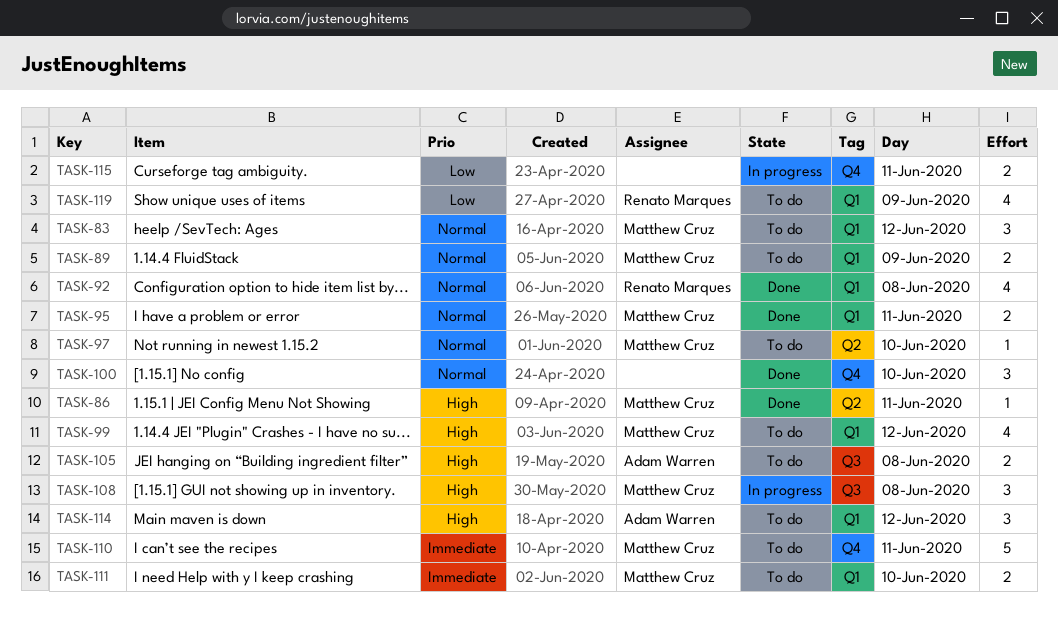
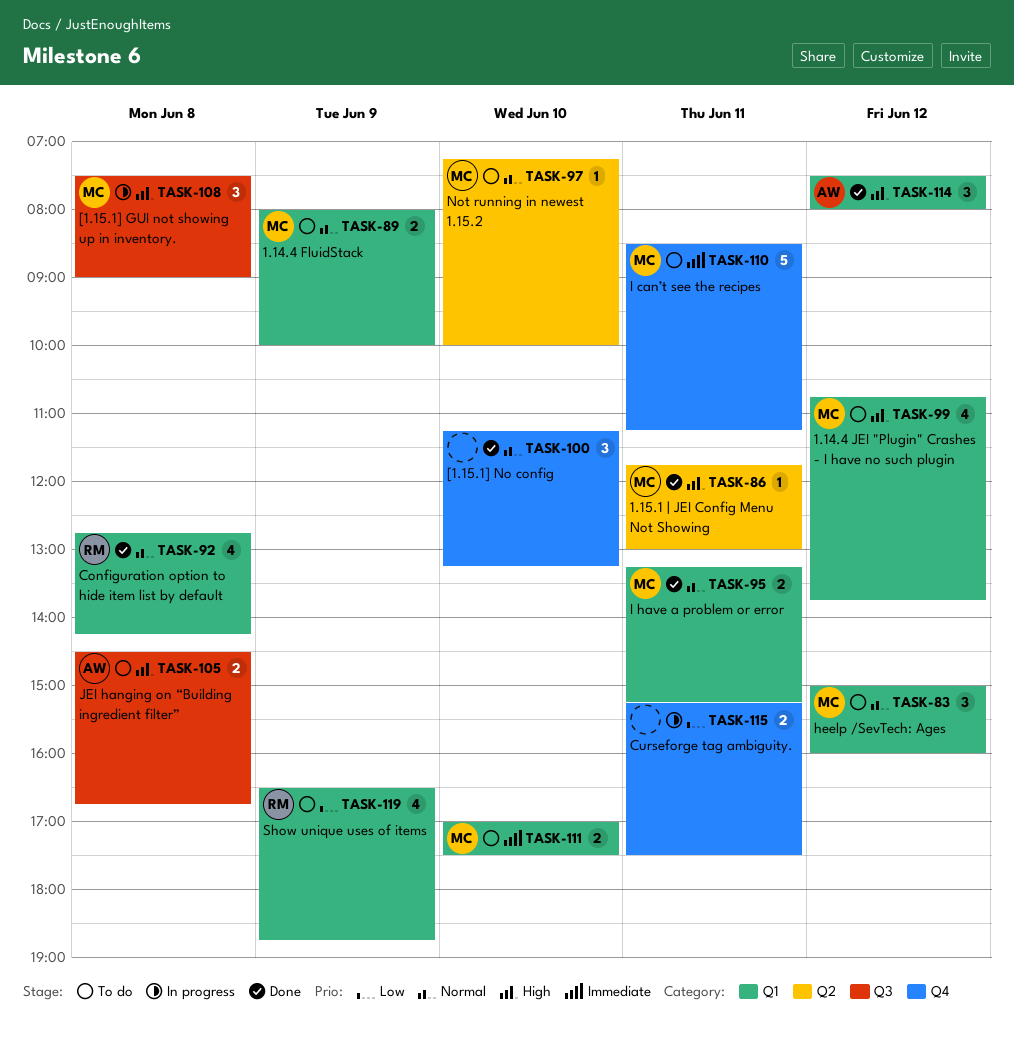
TASK-114, status: To do -> Done

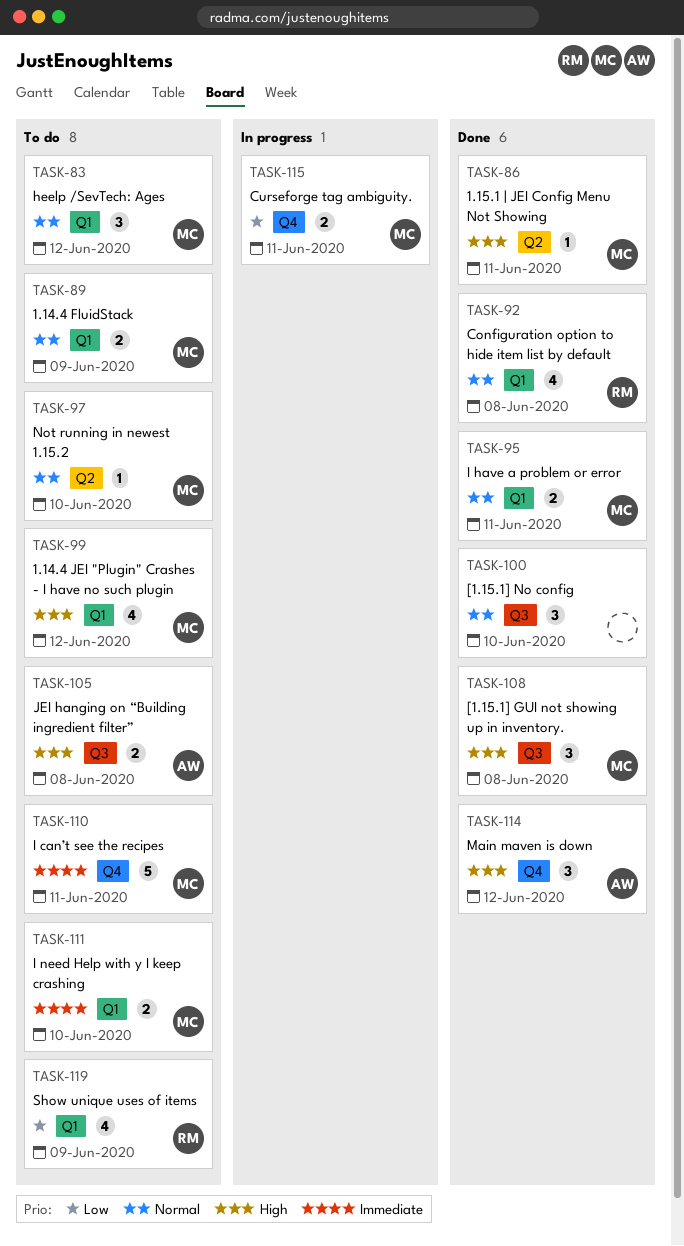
TASK-100, label: Q4 -> Q3
TASK-108, status: In progress -> Done
TASK-114, label: Q1 -> Q4
TASK-115, owner: none -> MC

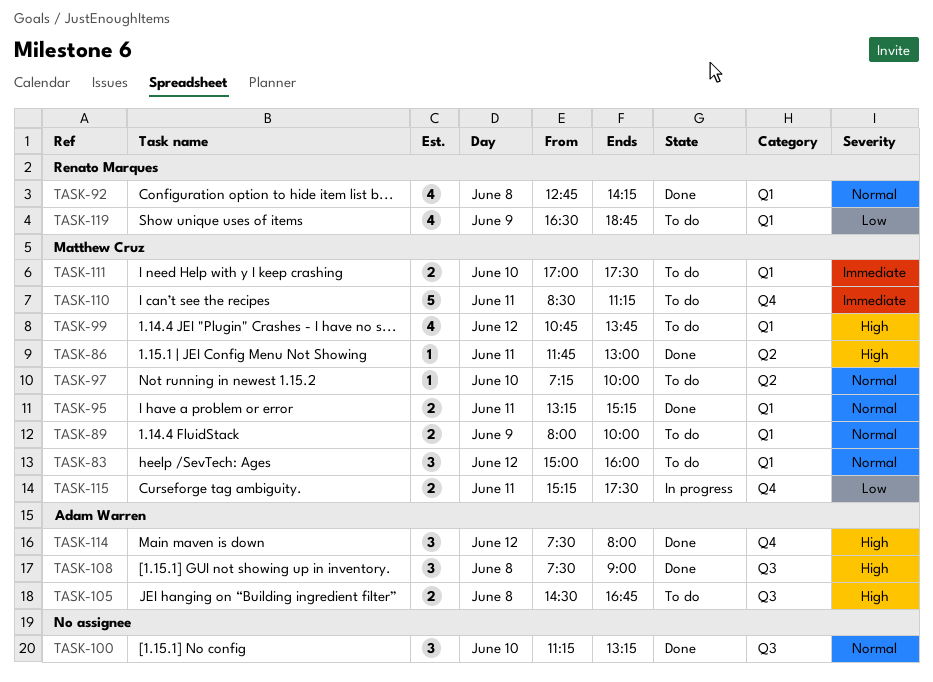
TASK-108, owner: Matthew Cruz -> Adam Warren

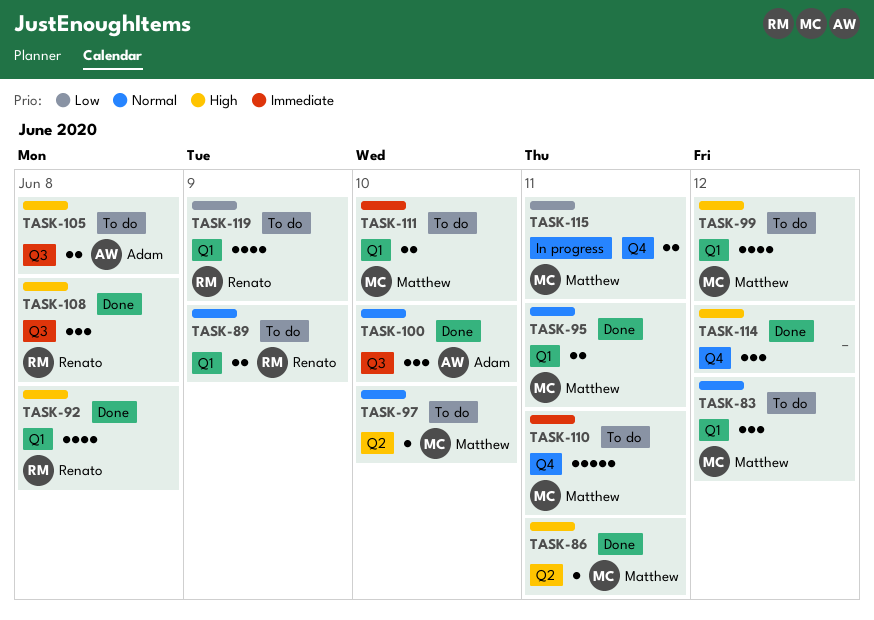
TASK-89, owner: Matthew Cruz -> Renato Marques
TASK-92, priority: Normal -> High
TASK-100, owner: none -> Adam Warren
TASK-108, owner: Adam Warren -> Renato Marques
TASK-114, owner: Adam Warren -> none

